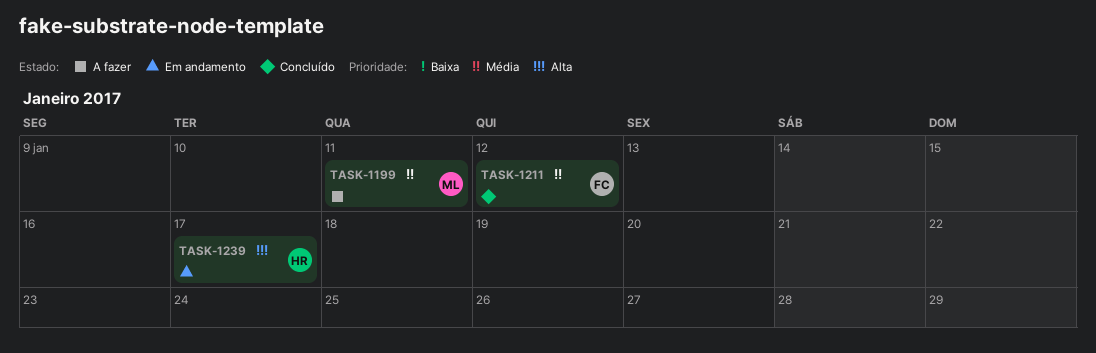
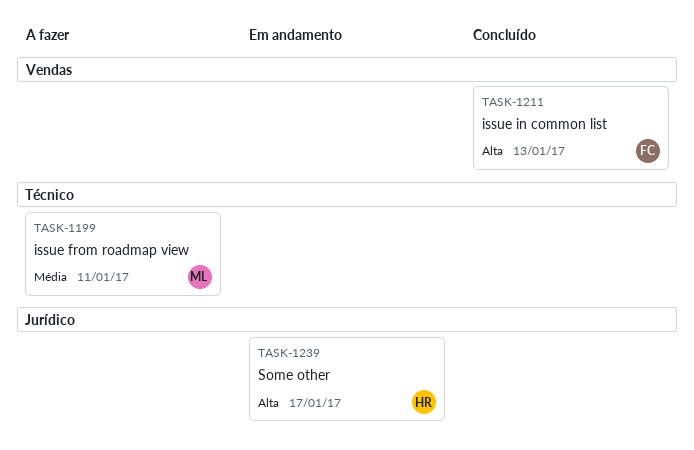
TASK-1211, priority: Média -> Alta
TASK-1211, due: Jan 12 -> Jan 13

